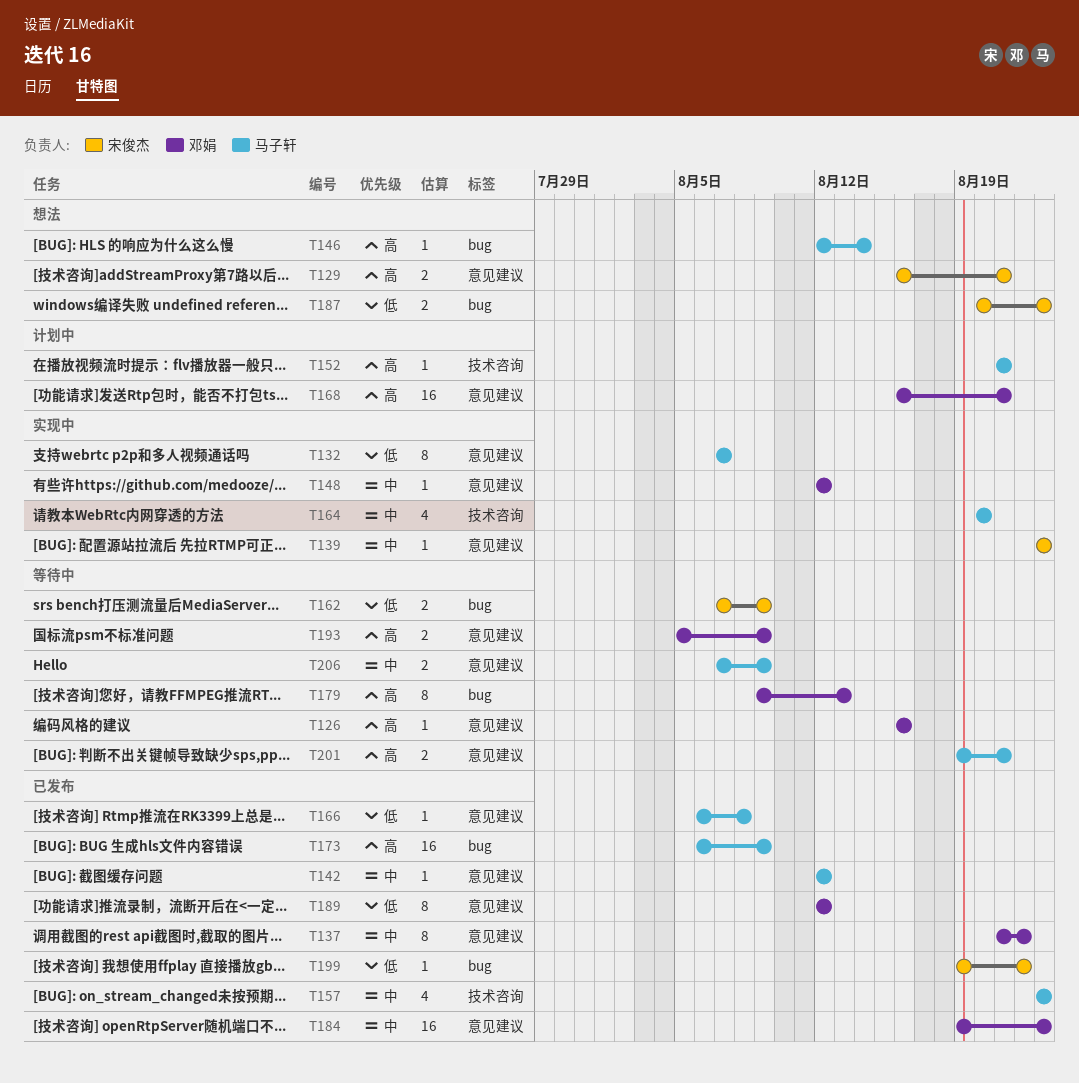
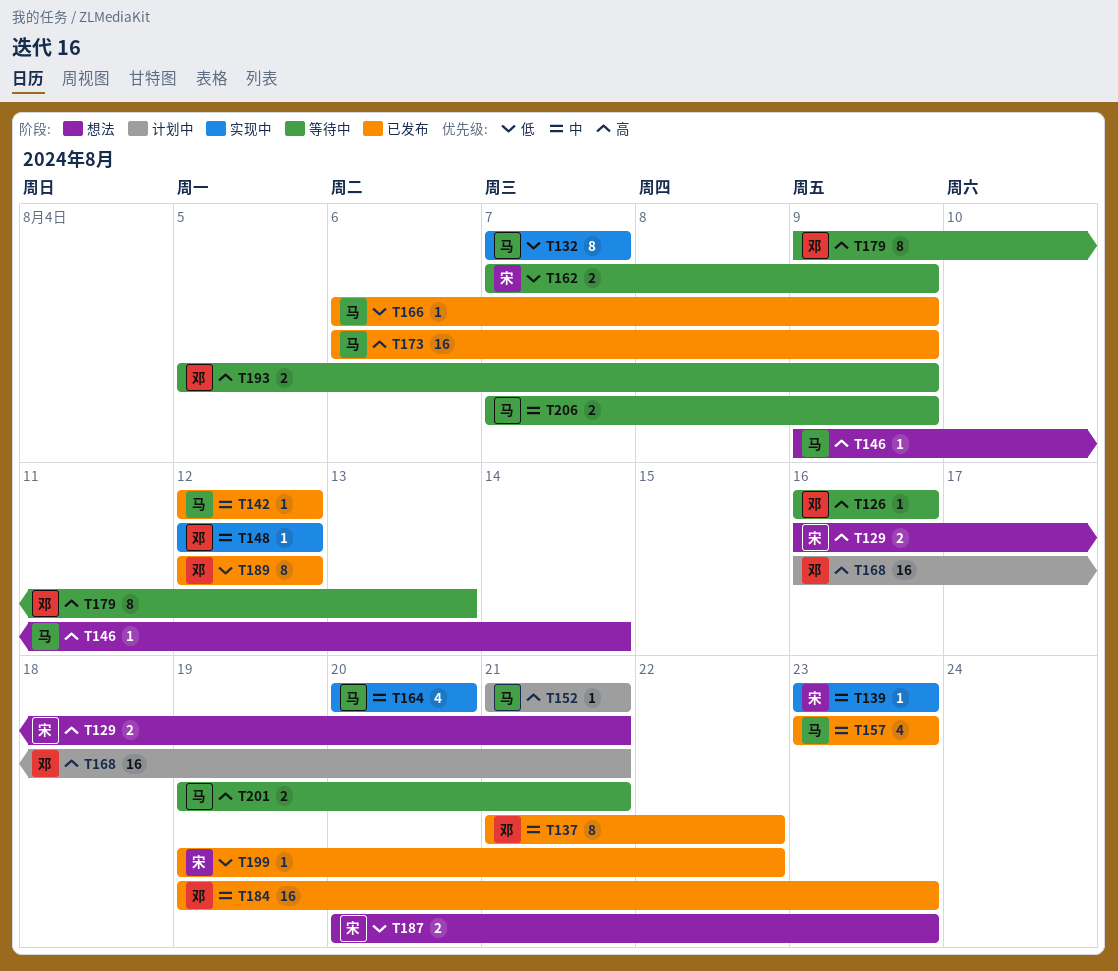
T146, start: Aug 12 -> Aug 9
T166, due: Aug 8 -> Aug 9

